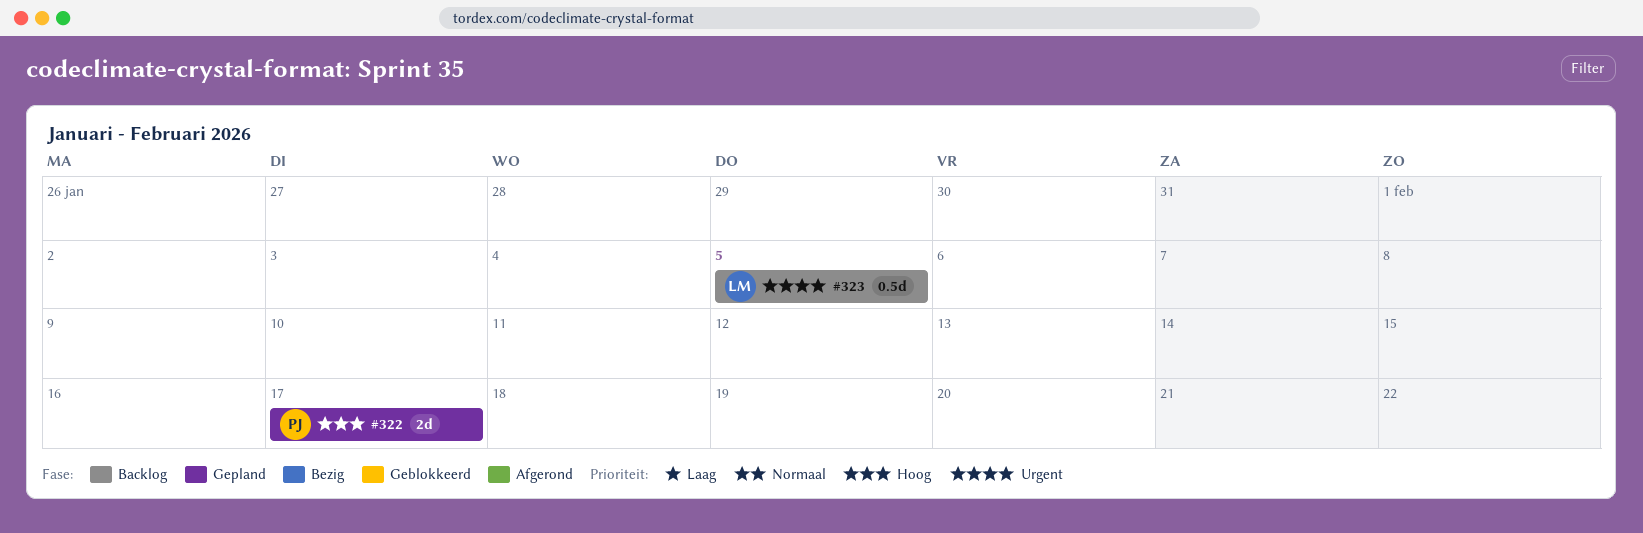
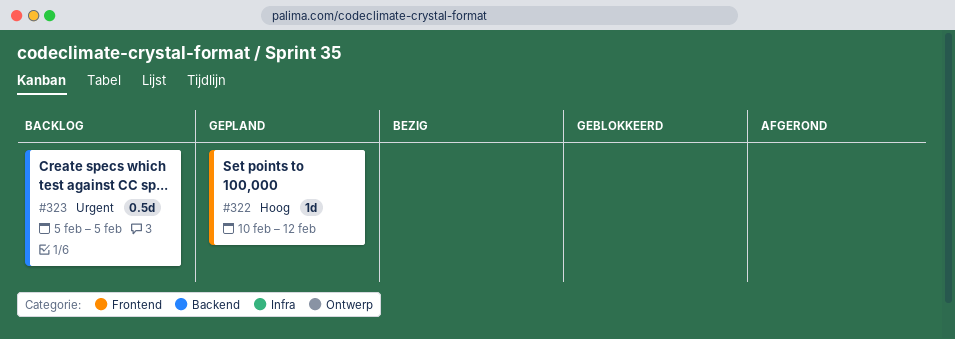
#322, estimate: 2d -> 1d
#322, start: Feb 17 -> Feb 10
#322, due: Feb 17 -> Feb 12

